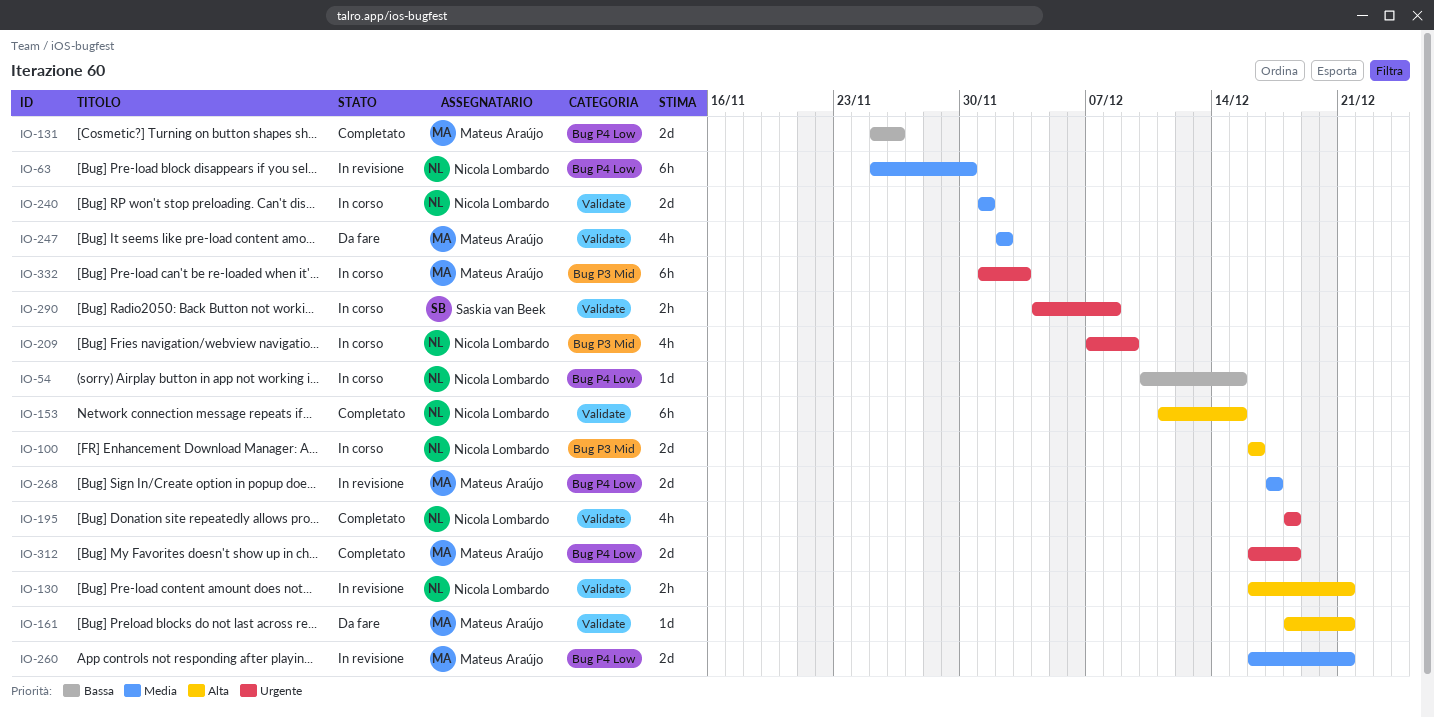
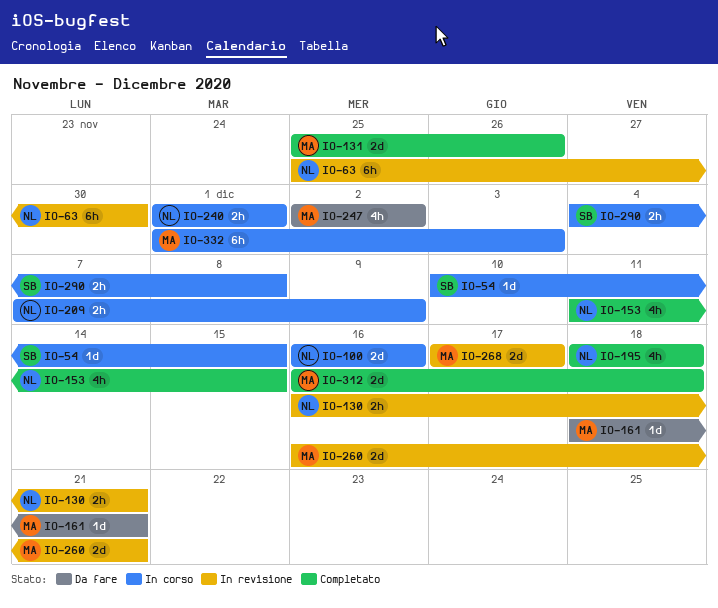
IO-54, owner: Nicola Lombardo -> Saskia van Beek
IO-153, estimate: 6h -> 4h
IO-209, estimate: 4h -> 2h
IO-240, estimate: 2d -> 2h

